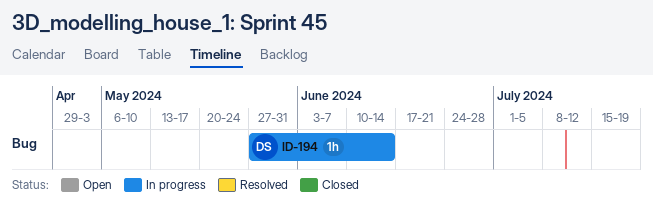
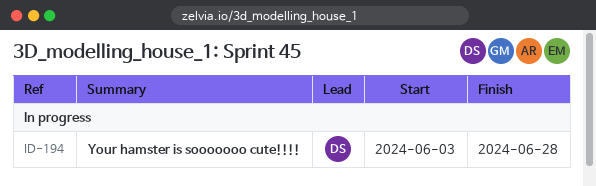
ID-194, start: May 27 -> Jun 3
ID-194, due: Jun 14 -> Jun 28

